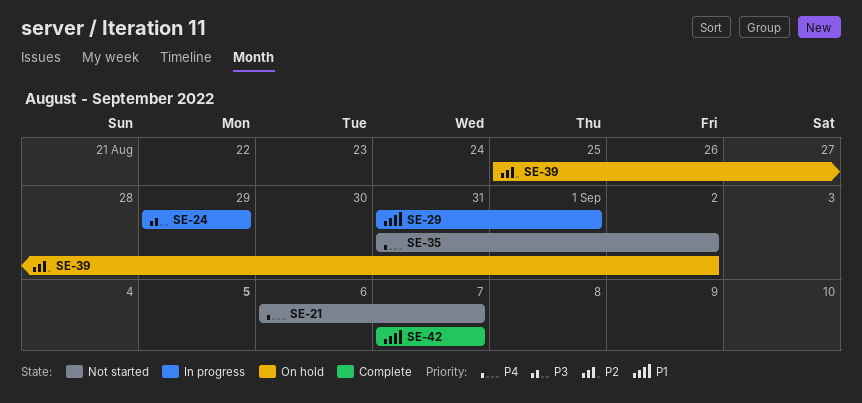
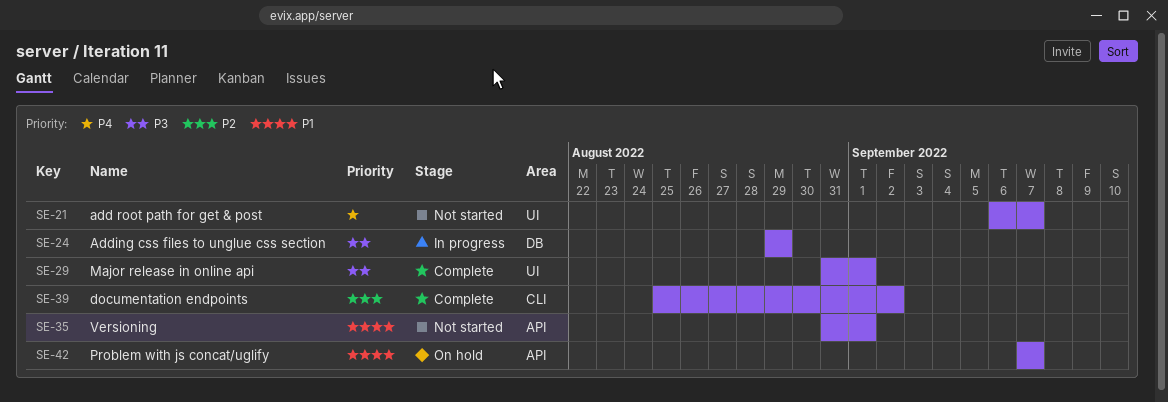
SE-29, status: In progress -> Complete
SE-29, priority: P1 -> P3
SE-35, priority: P4 -> P1
SE-35, due: Sep 2 -> Sep 1
SE-39, status: On hold -> Complete
SE-42, status: Complete -> On hold

